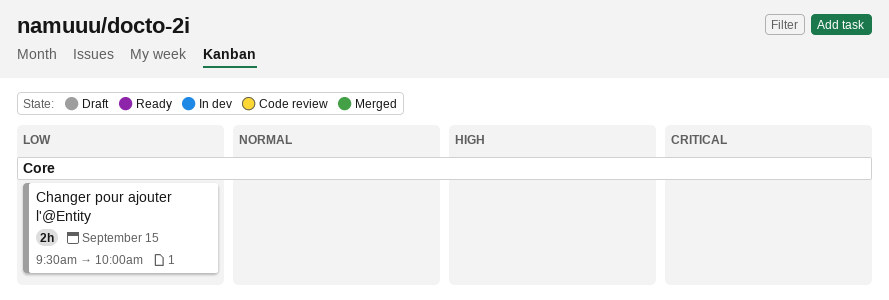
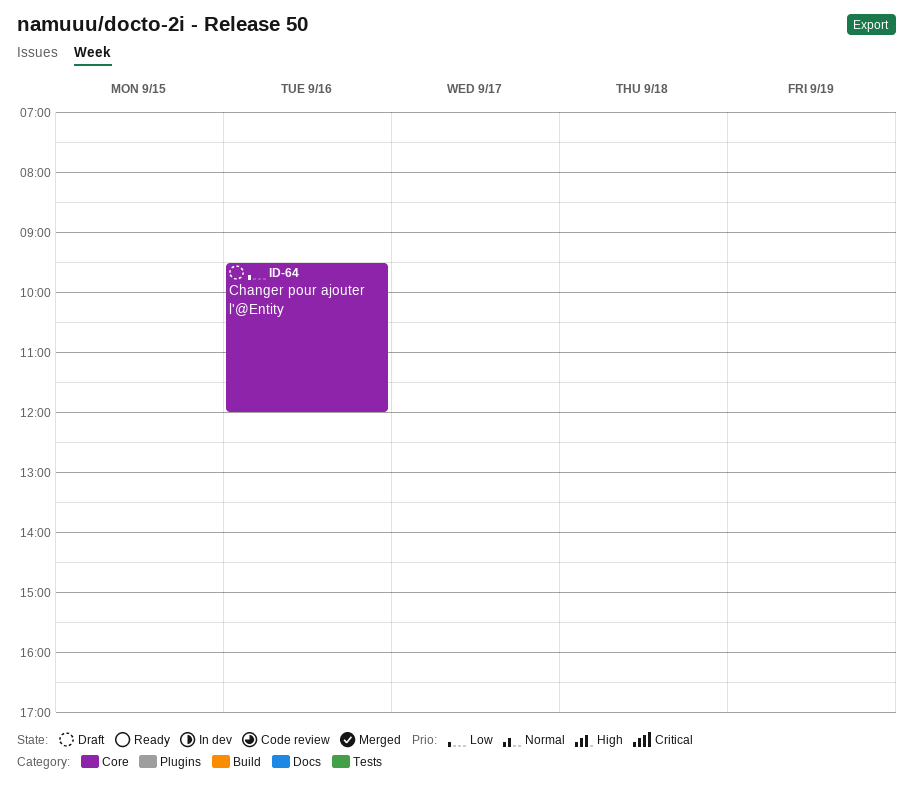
Changer pour ajouter l'@Entity, day: Sep 15 -> Sep 16
Changer pour ajouter l'@Entity, ends: 10:00 -> 12:00

